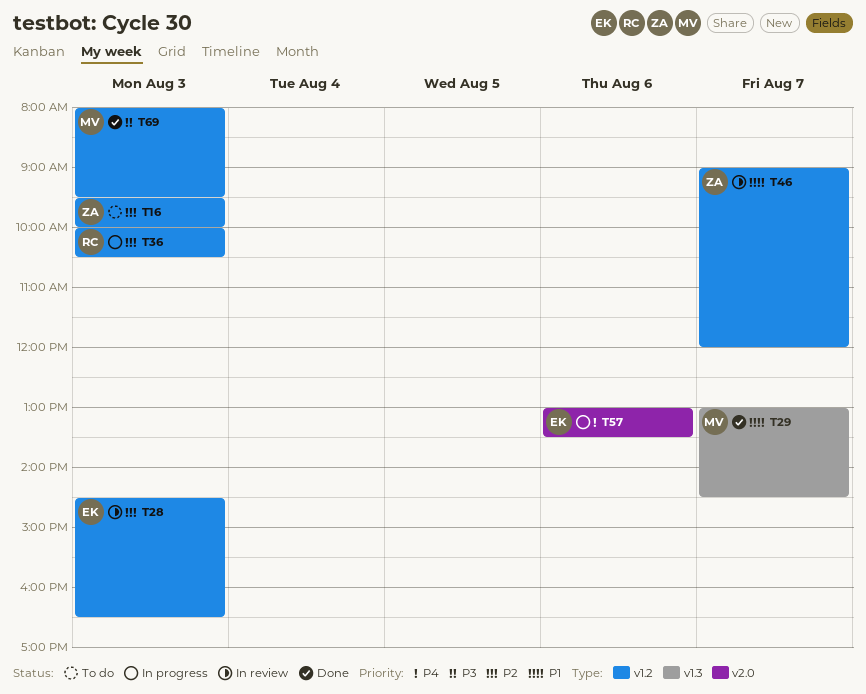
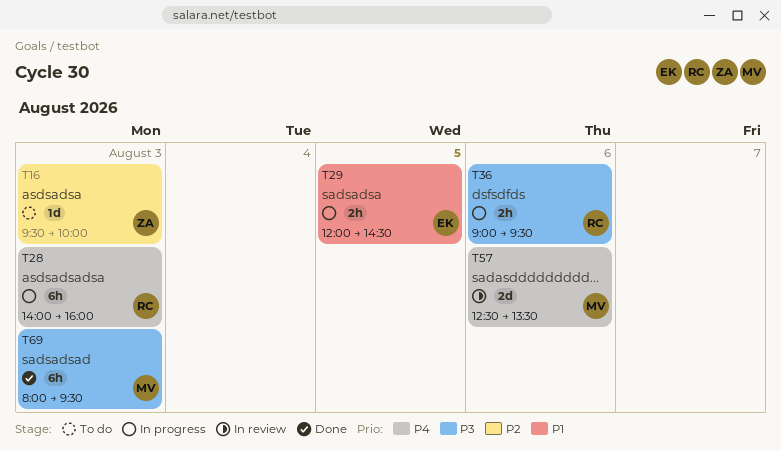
T28, status: In review -> In progress
T28, owner: EK -> RC
T28, priority: P2 -> P4
T28, begins: 14:30 -> 14:00
T28, ends: 16:30 -> 16:00
T29, status: Done -> In progress
T29, owner: MV -> EK
T29, day: Aug 7 -> Aug 5
T29, begins: 13:00 -> 12:00
T36, priority: P2 -> P3
T36, day: Aug 3 -> Aug 6
T36, begins: 10:00 -> 09:00
T36, ends: 10:30 -> 09:30
T46: present -> none
T57, status: In progress -> In review
T57, owner: EK -> MV
T57, begins: 13:00 -> 12:30

